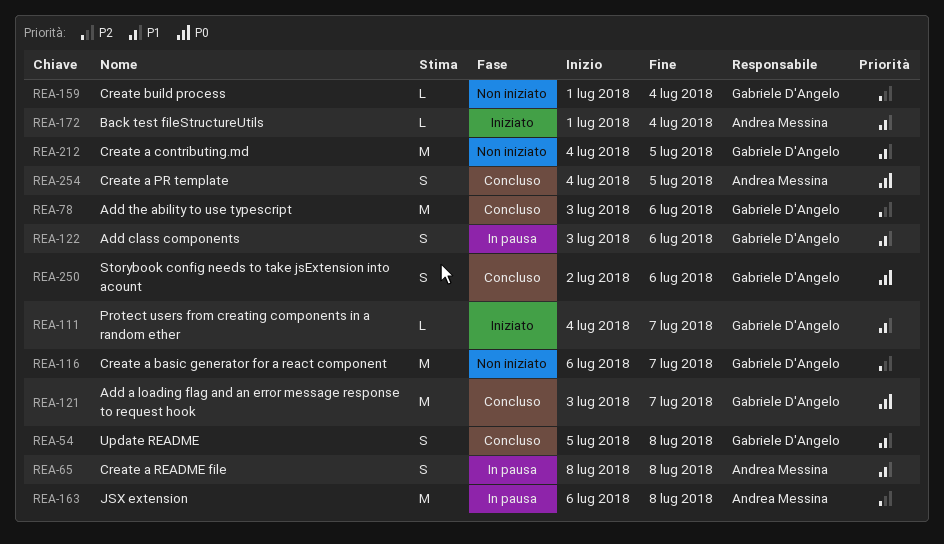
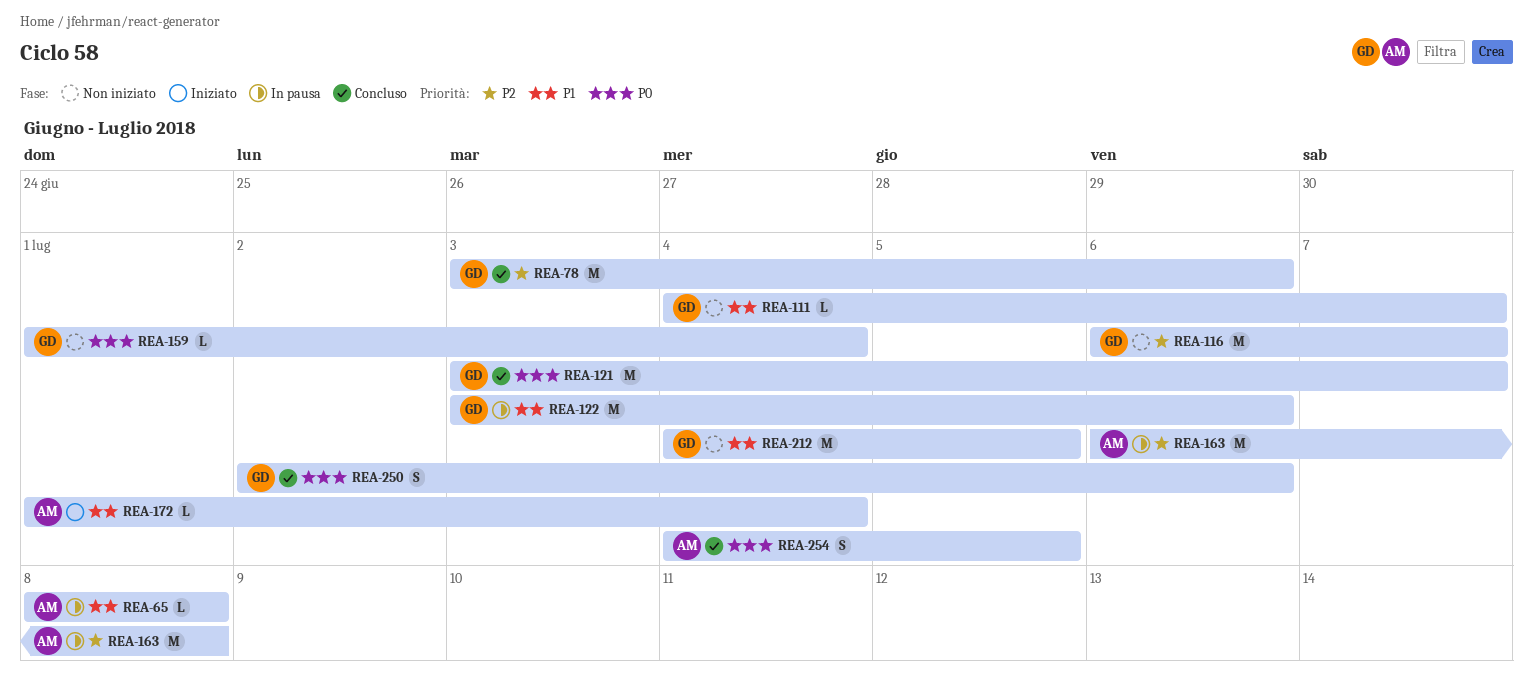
REA-54: present -> none
REA-65, estimate: S -> L
REA-111, status: Iniziato -> Non iniziato
REA-122, estimate: S -> M
REA-159, priority: P2 -> P0

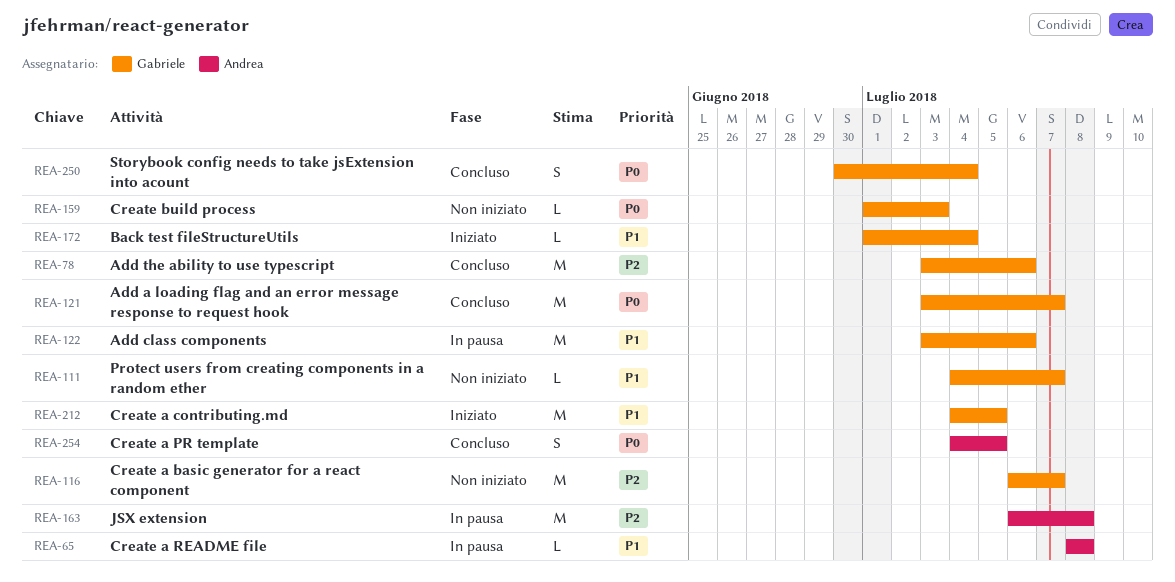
REA-159, due: Jul 4 -> Jul 3
REA-172, owner: Andrea -> Gabriele
REA-212, status: Non iniziato -> Iniziato
REA-250, start: Jul 2 -> Jun 30
REA-250, due: Jul 6 -> Jul 4

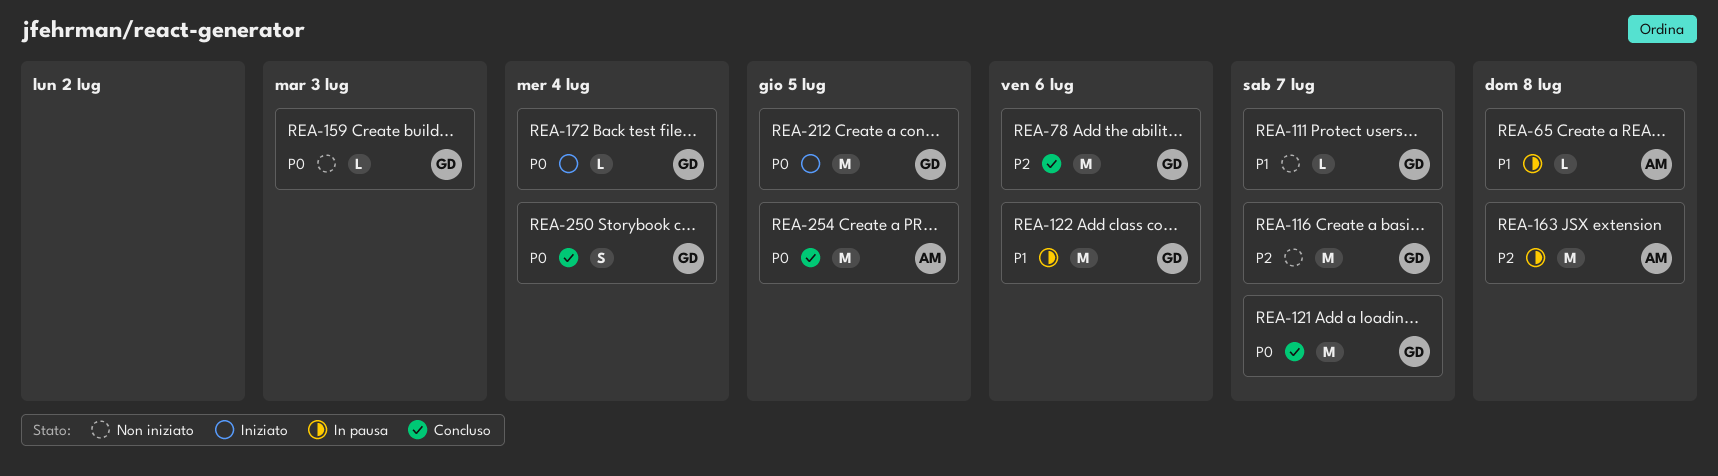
REA-172, priority: P1 -> P0
REA-212, priority: P1 -> P0
REA-254, estimate: S -> M

